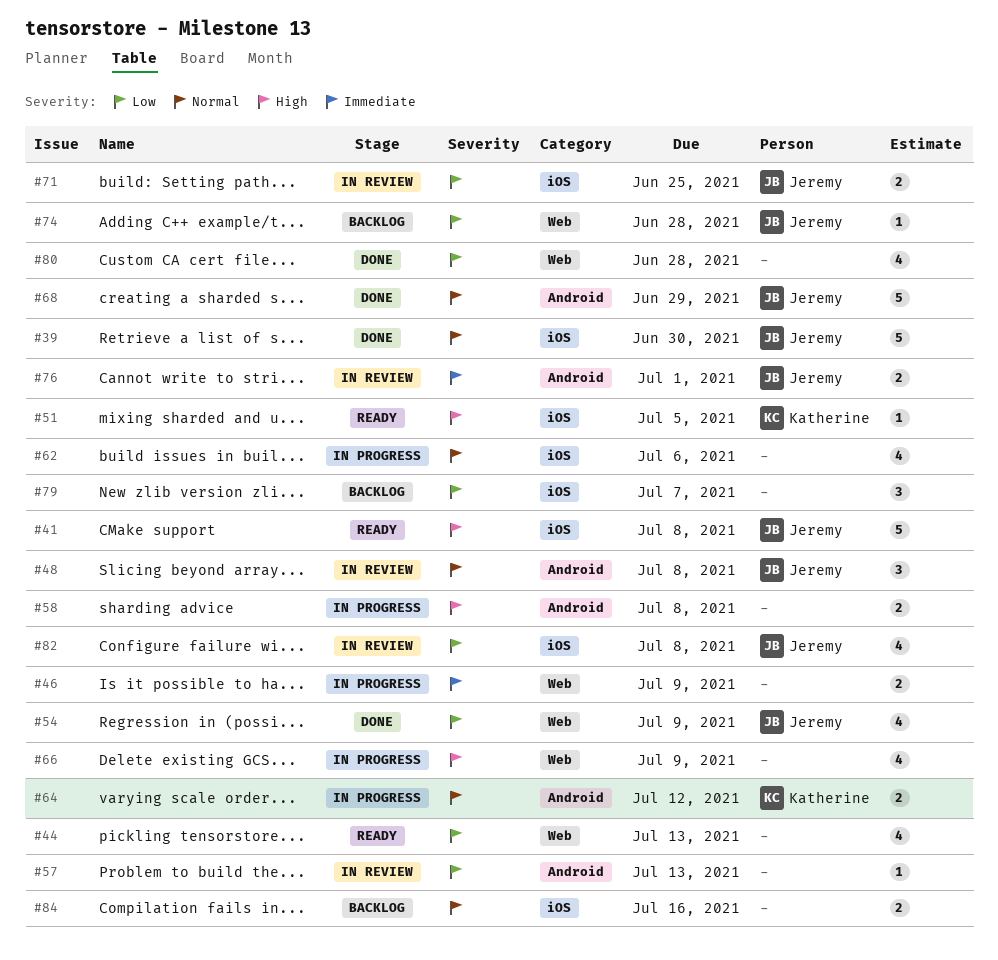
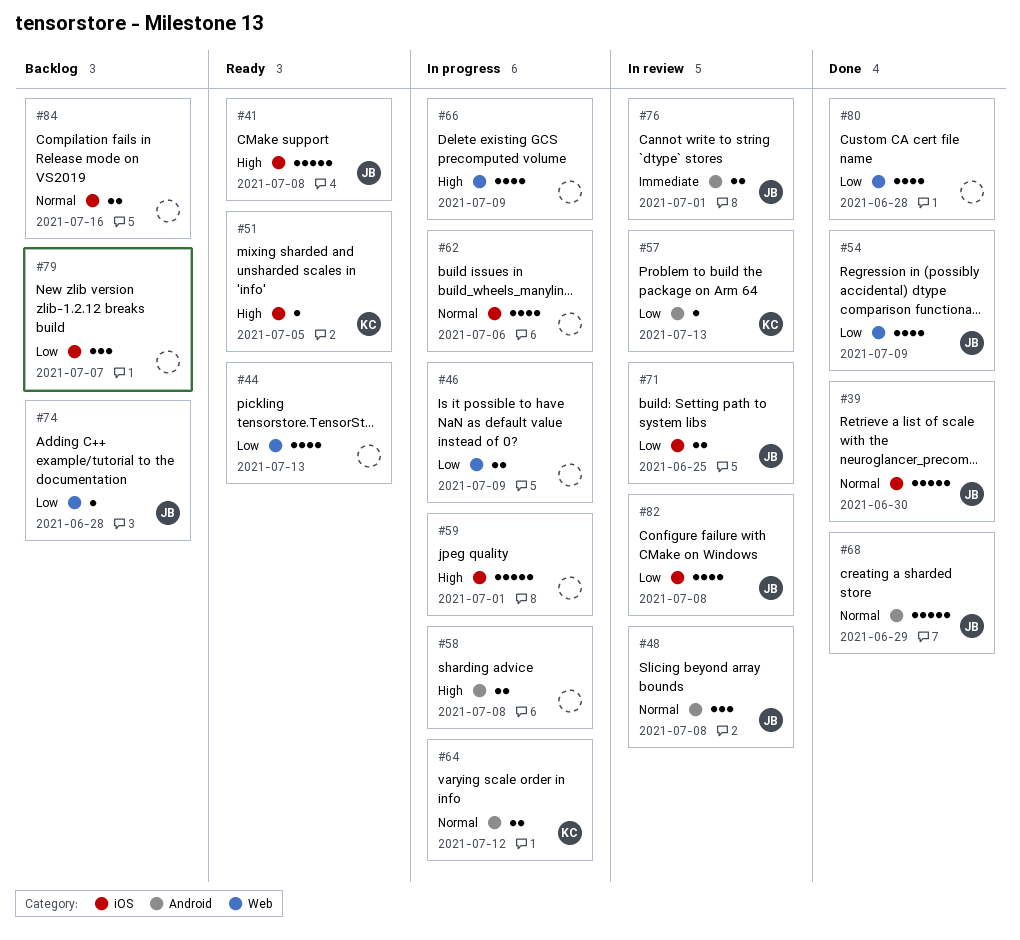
#46, priority: Immediate -> Low
#57, owner: none -> Katherine
#59: none -> present

